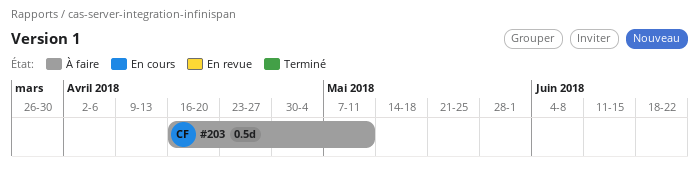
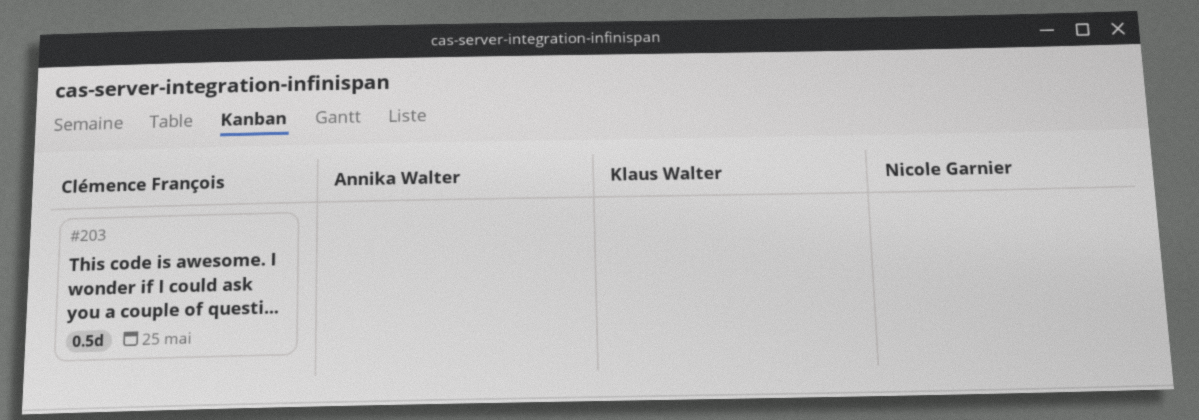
#203, due: May 11 -> May 25

